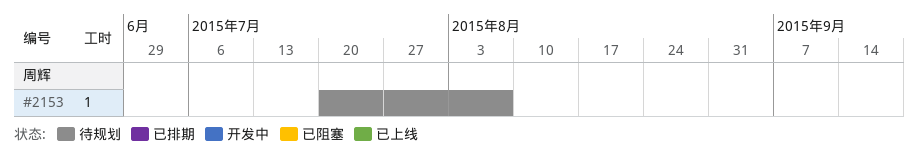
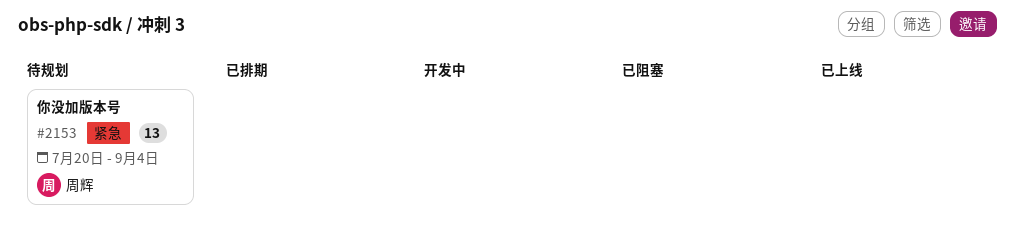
#2153, estimate: 1 -> 13
#2153, due: Aug 7 -> Sep 4

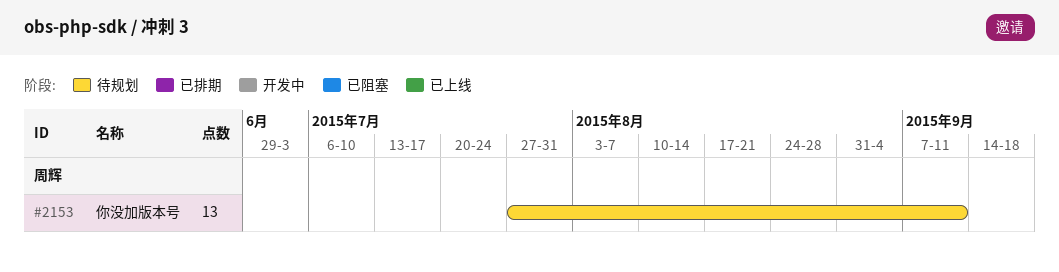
#2153, start: Jul 20 -> Jul 27
#2153, due: Sep 4 -> Sep 11

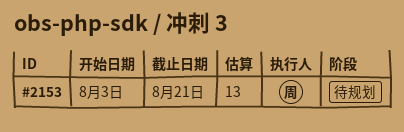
#2153, start: Jul 27 -> Aug 3
#2153, due: Sep 11 -> Aug 21

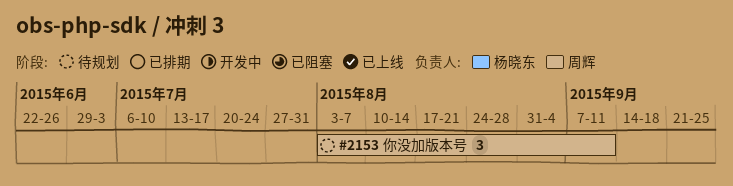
#2153, estimate: 13 -> 3
#2153, due: Aug 21 -> Sep 11

